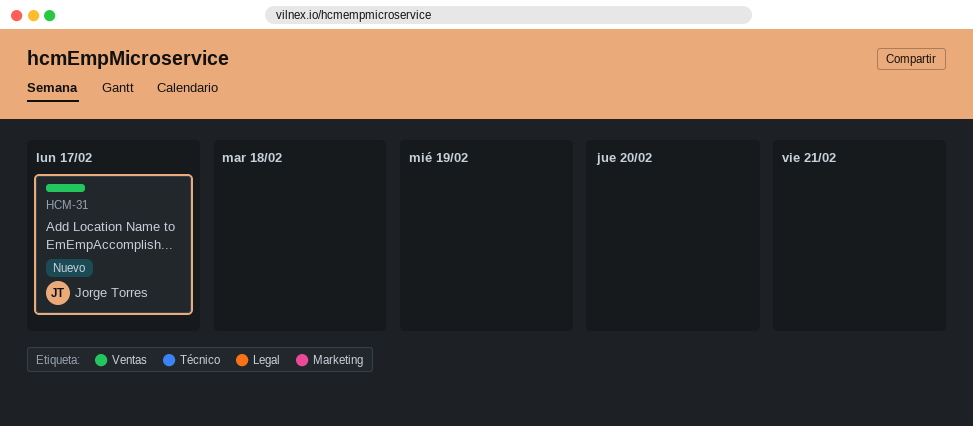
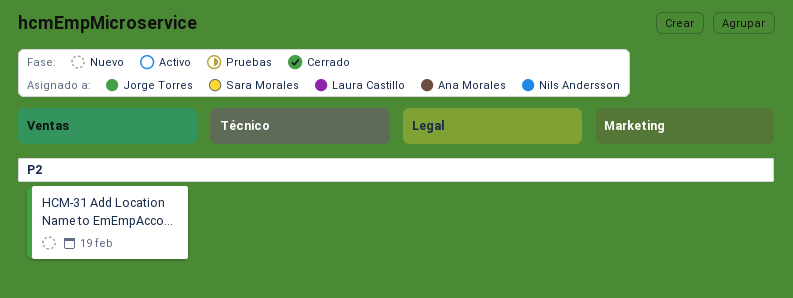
HCM-31, due: Feb 17 -> Feb 19

